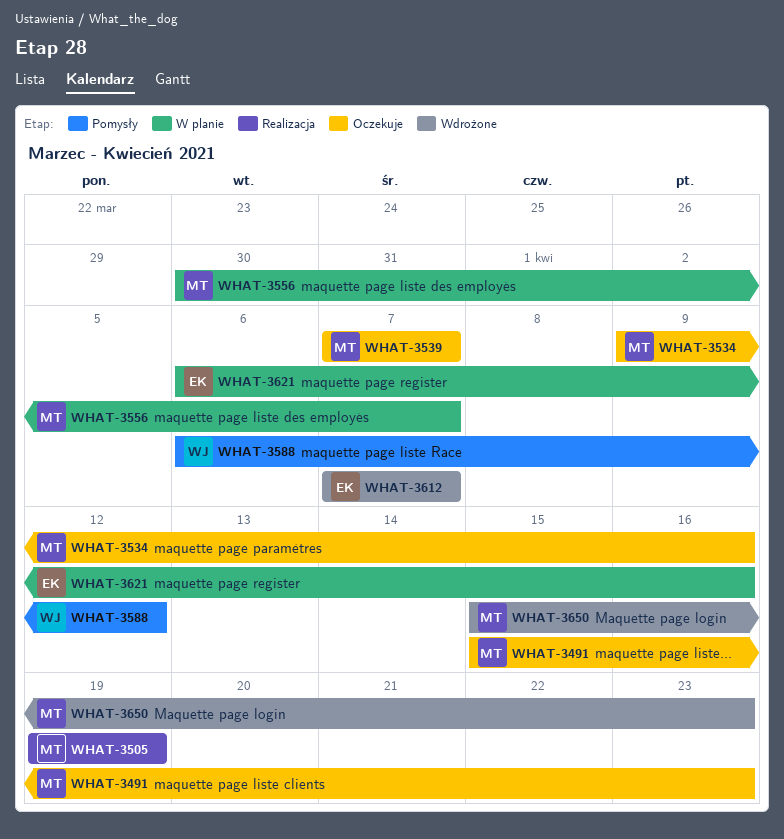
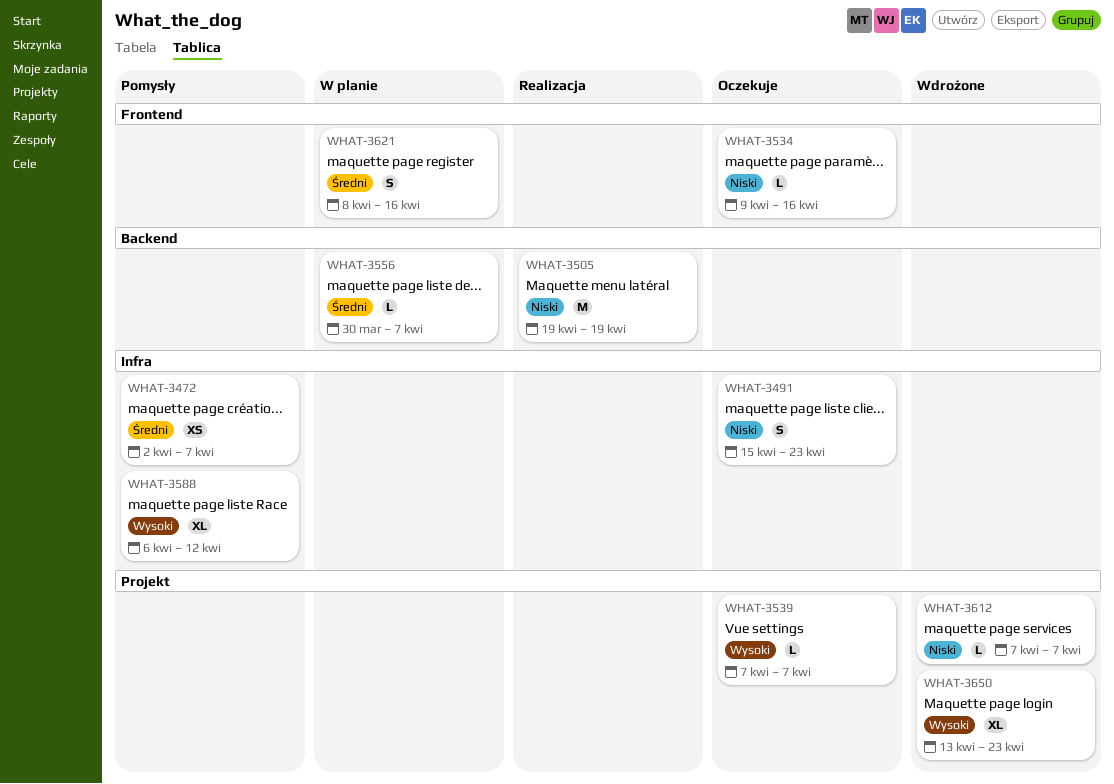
WHAT-3472: none -> present
WHAT-3621, start: Apr 6 -> Apr 8
WHAT-3650, start: Apr 15 -> Apr 13

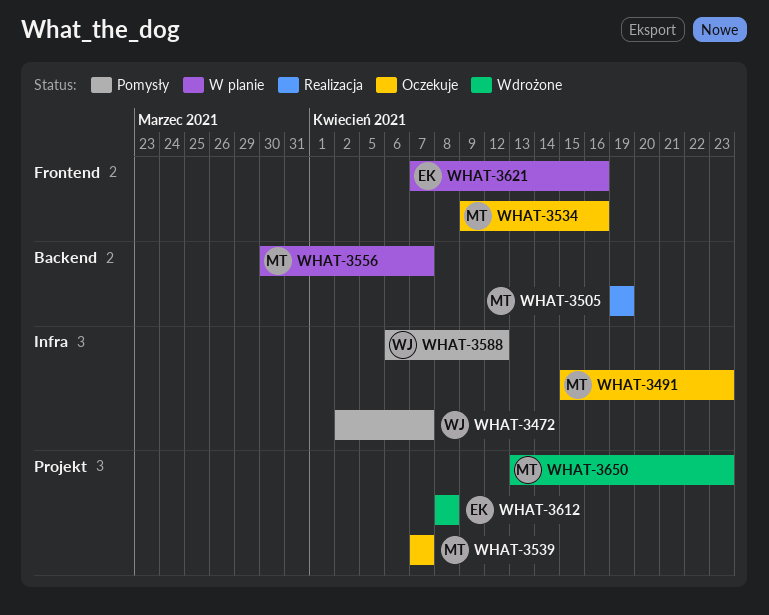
WHAT-3612, start: Apr 7 -> Apr 8
WHAT-3612, due: Apr 7 -> Apr 8
WHAT-3621, start: Apr 8 -> Apr 7

